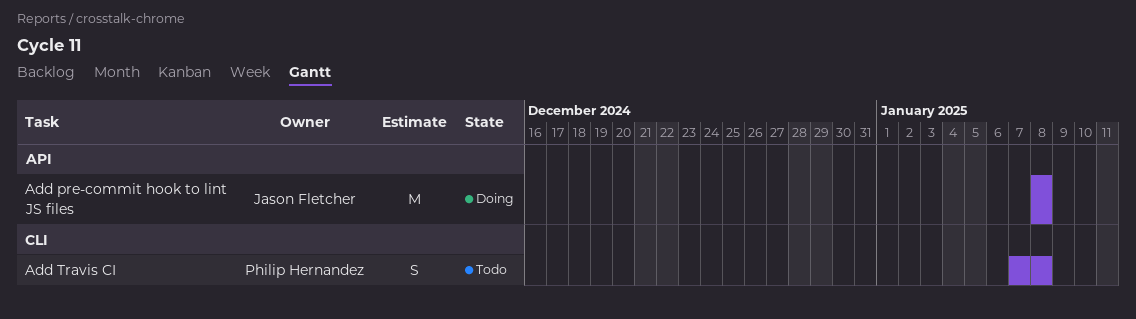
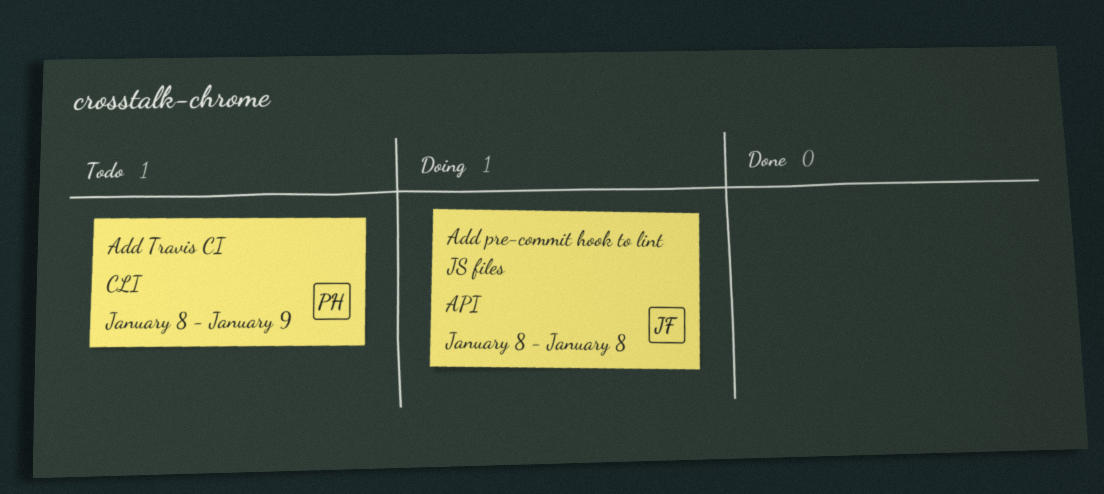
Add Travis CI, start: Jan 7 -> Jan 8
Add Travis CI, due: Jan 8 -> Jan 9

